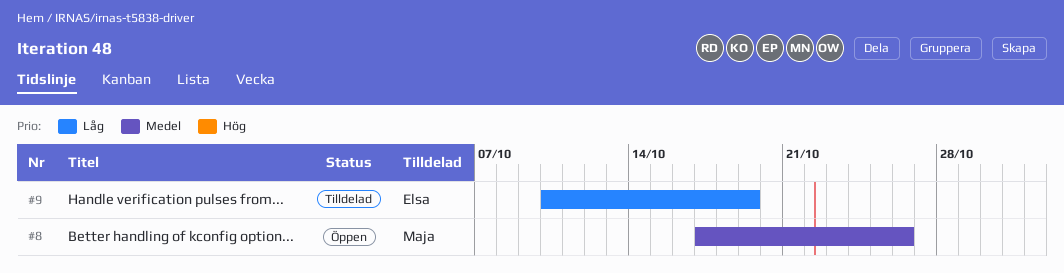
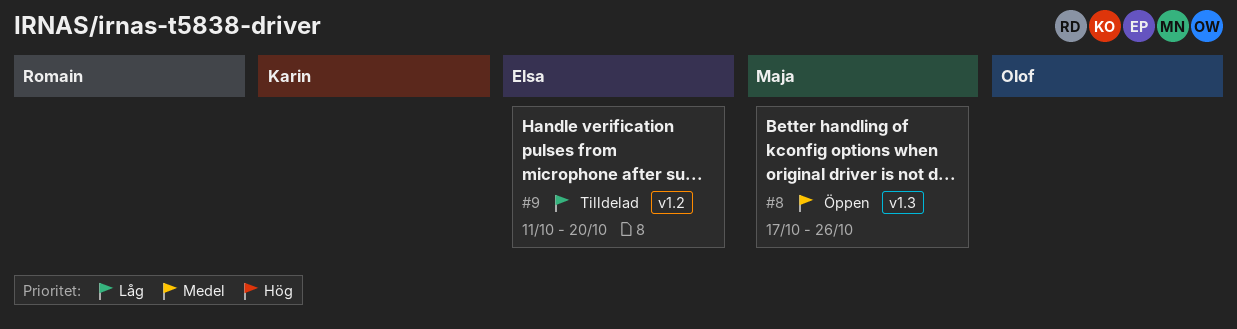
#9, start: Oct 10 -> Oct 11
#9, due: Oct 19 -> Oct 20

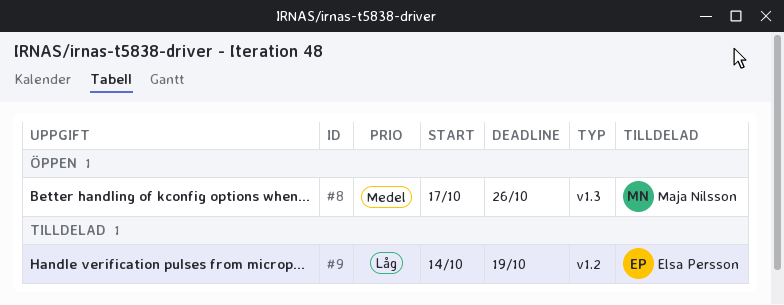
#9, start: Oct 11 -> Oct 14
#9, due: Oct 20 -> Oct 19

